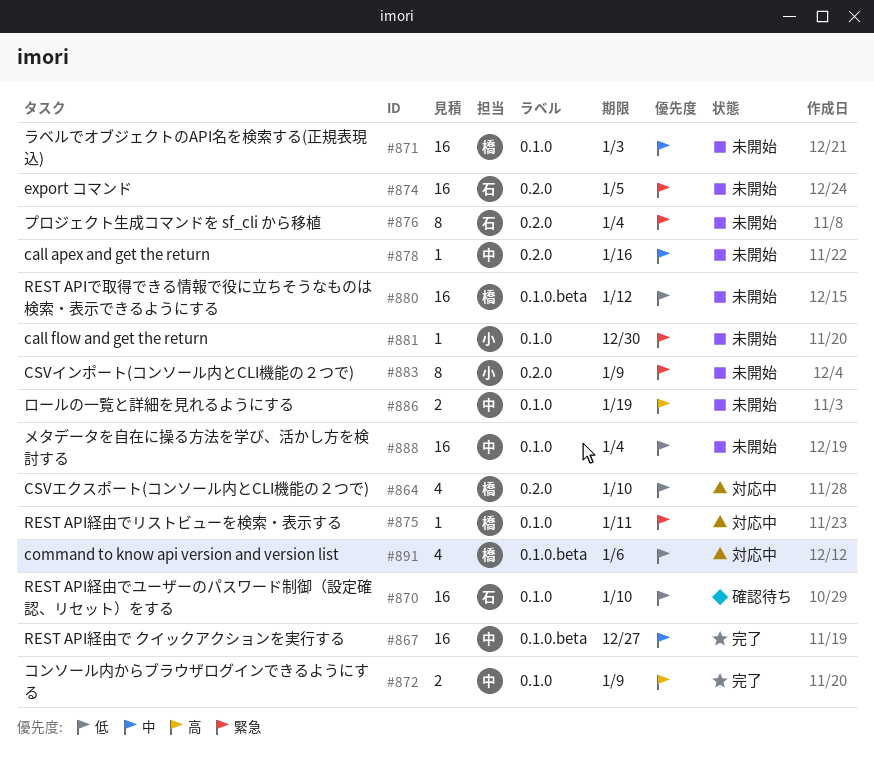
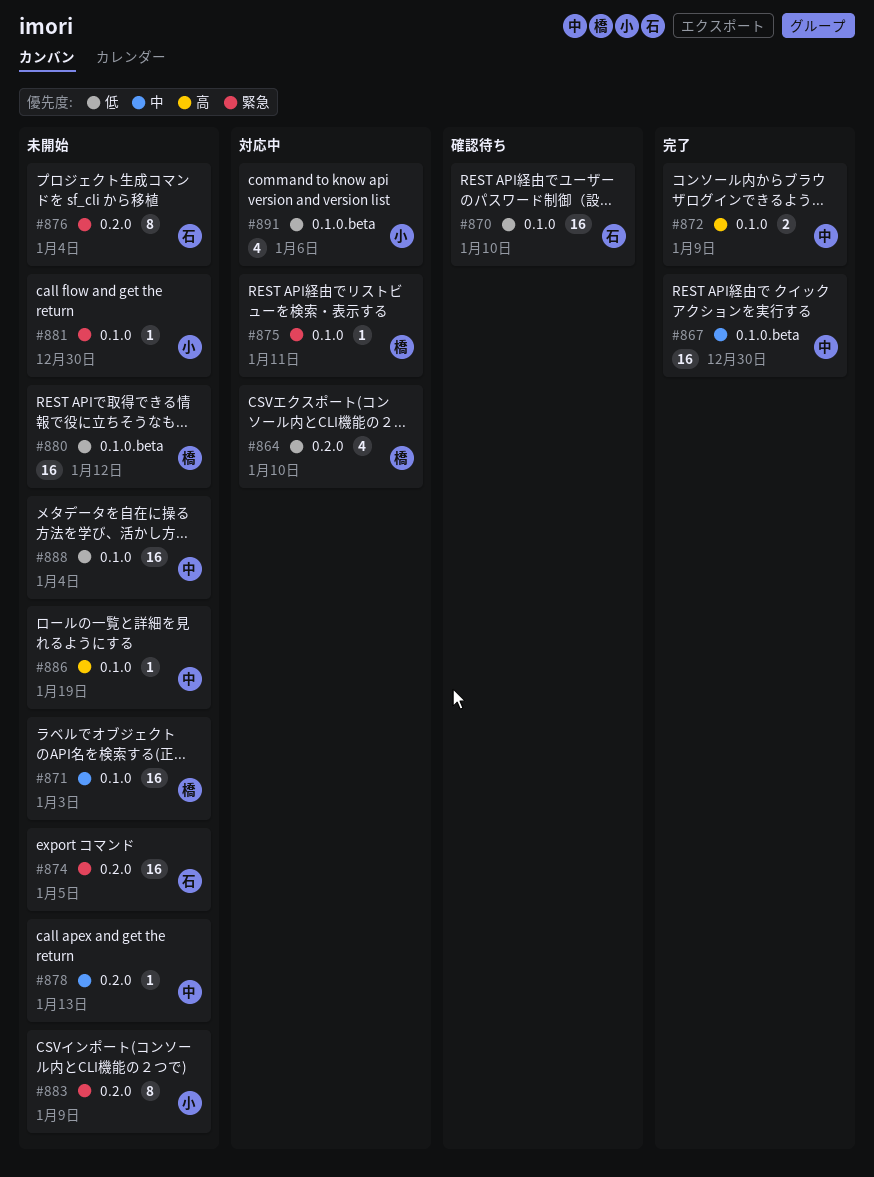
#867, due: Dec 27 -> Dec 30
#878, due: Jan 16 -> Jan 13
#886, estimate: 2 -> 1
#891, owner: 橋 -> 小

